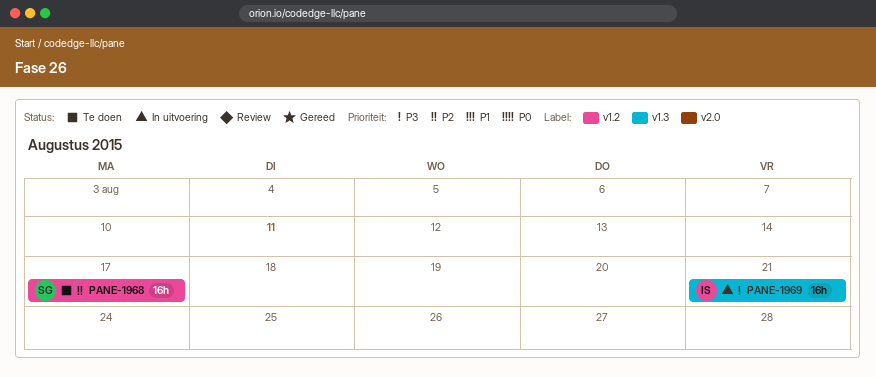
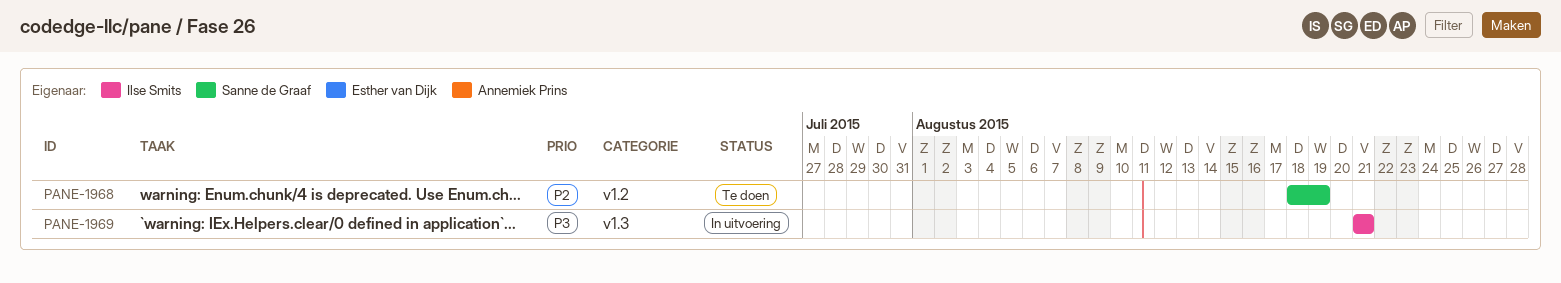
PANE-1968, start: Aug 17 -> Aug 18
PANE-1968, due: Aug 17 -> Aug 19

